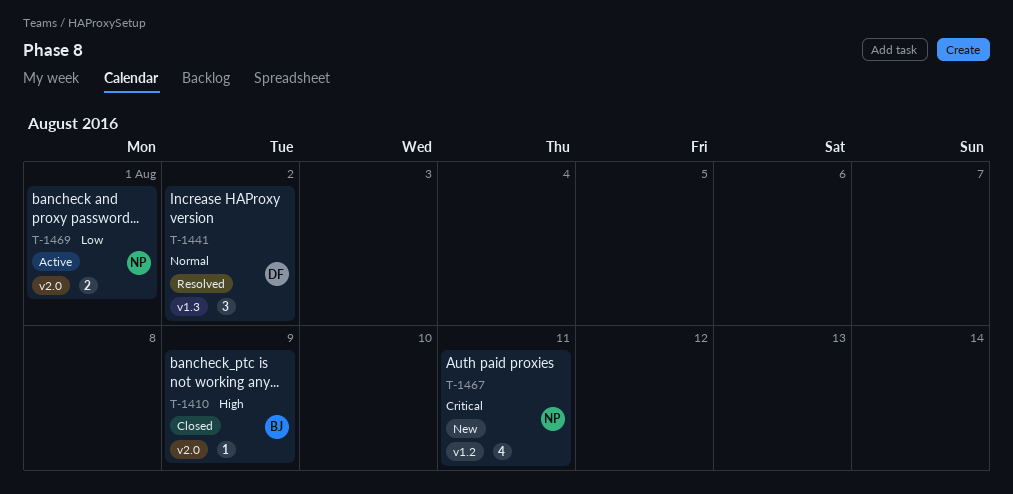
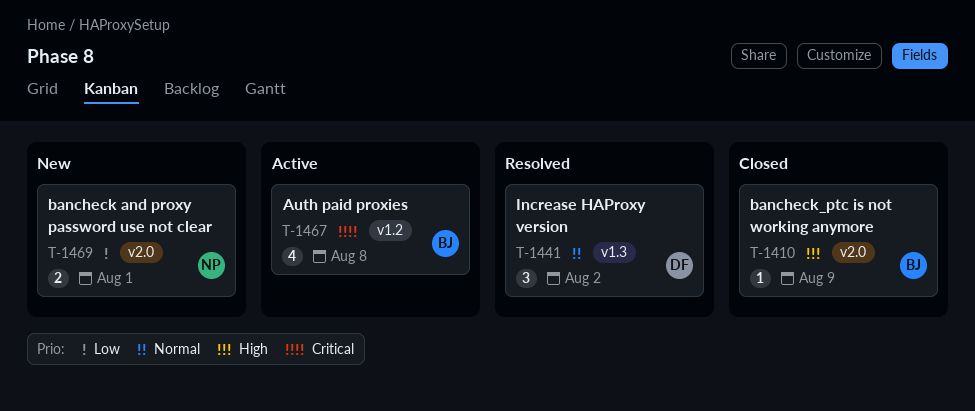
T-1467, status: New -> Active
T-1467, owner: NP -> BJ
T-1467, due: Aug 11 -> Aug 8
T-1469, status: Active -> New

